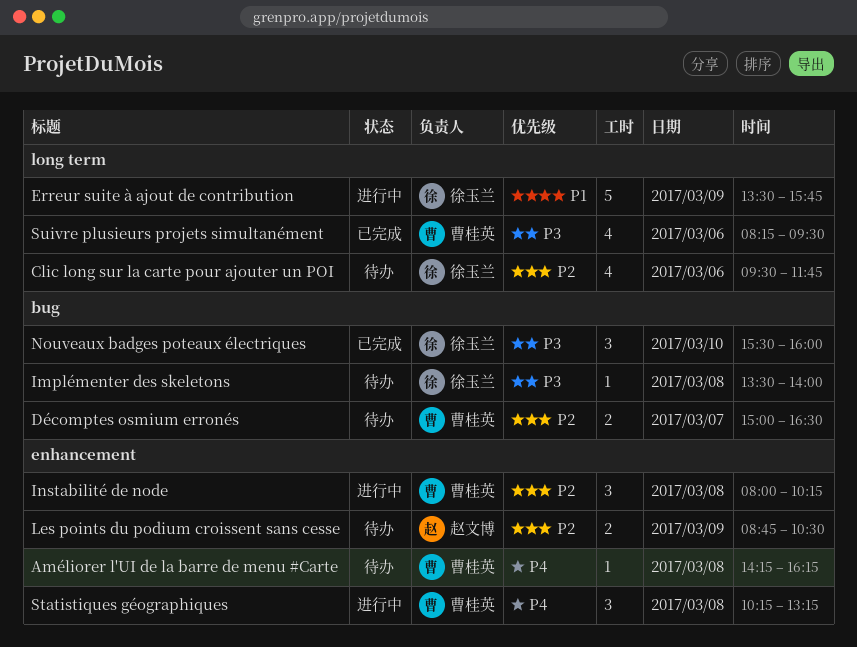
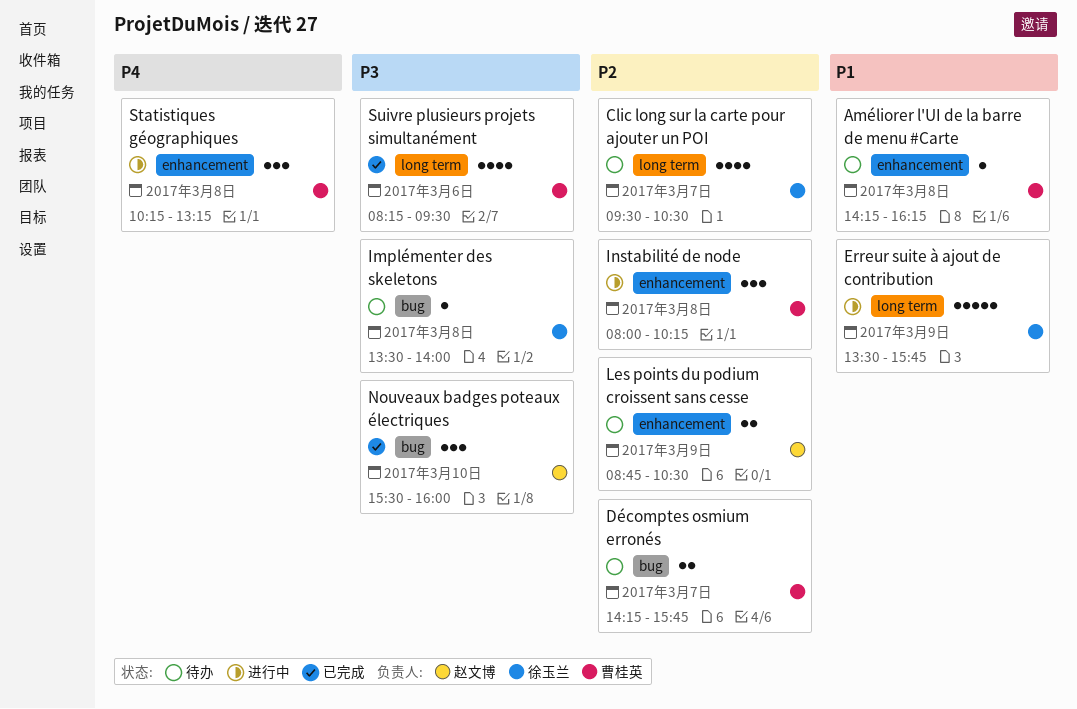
Améliorer l'UI de la barre de menu #Carte, priority: P4 -> P1
Clic long sur la carte pour ajouter un POI, day: Mar 6 -> Mar 7
Clic long sur la carte pour ajouter un POI, ends: 11:45 -> 10:30
Décomptes osmium erronés, begins: 15:00 -> 14:15
Décomptes osmium erronés, ends: 16:30 -> 15:45
Nouveaux badges poteaux électriques, owner: 徐玉兰 -> 赵文博

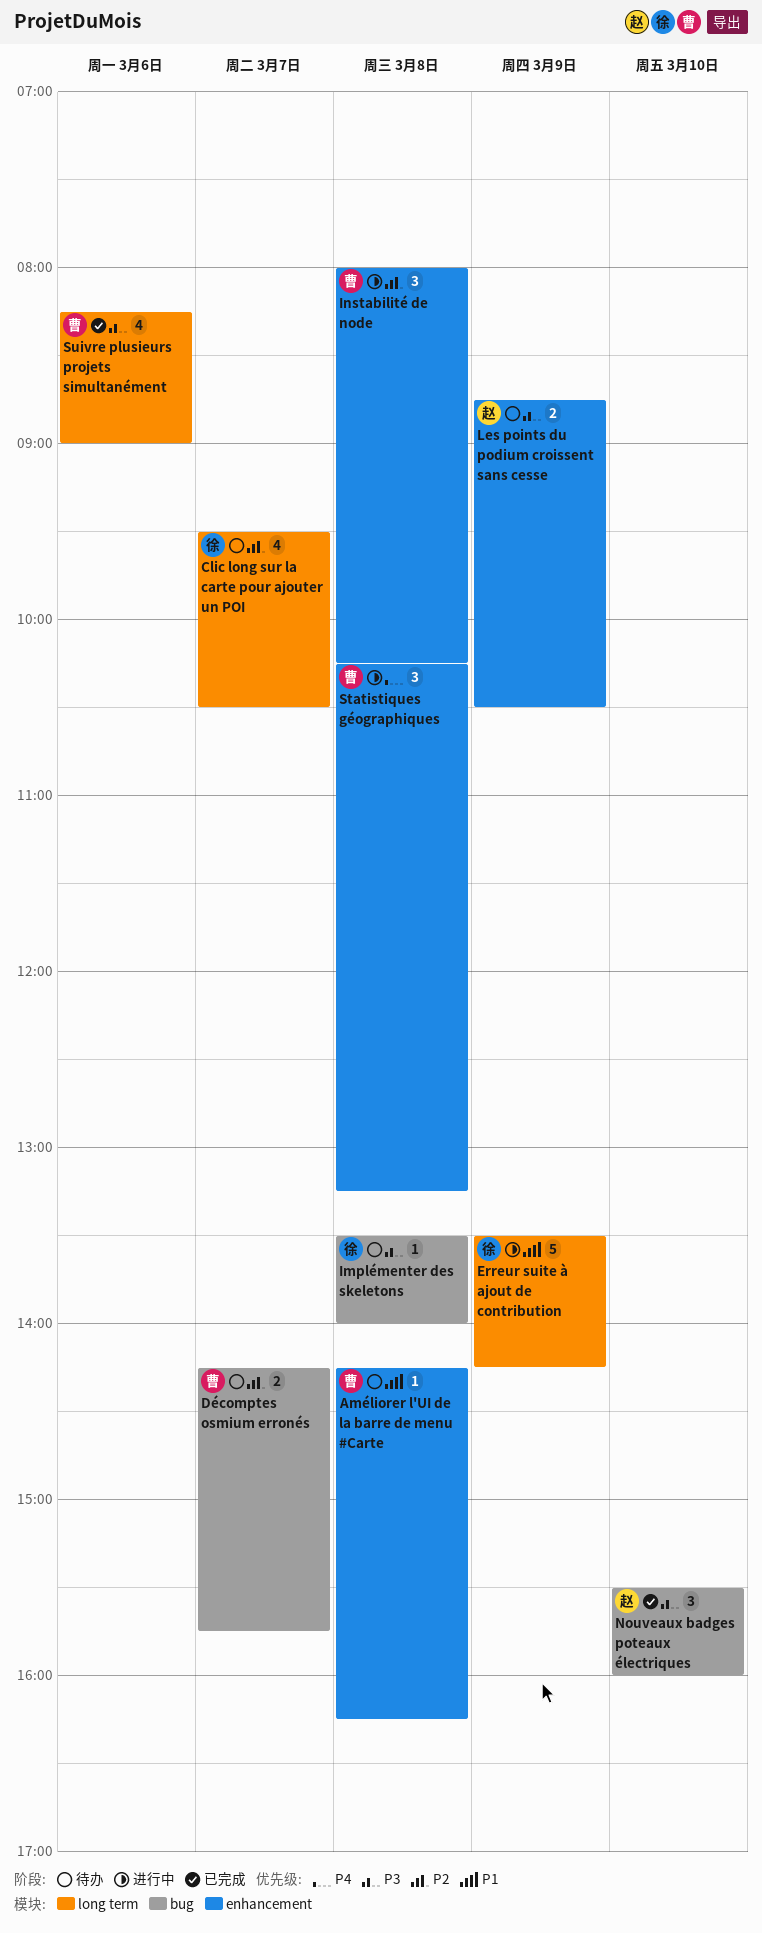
Erreur suite à ajout de contribution, ends: 15:45 -> 14:15
Les points du podium croissent sans cesse, priority: P2 -> P3
Suivre plusieurs projets simultanément, ends: 09:30 -> 09:00

